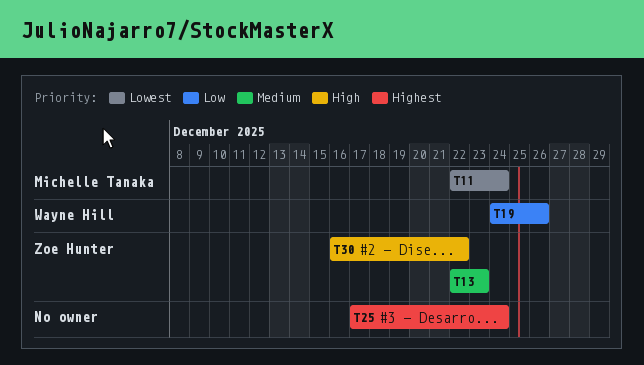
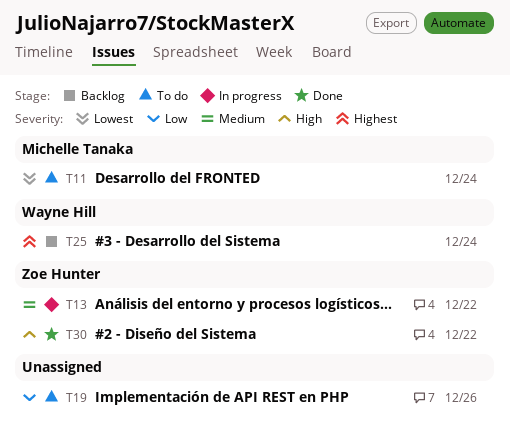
T13, due: Dec 23 -> Dec 22
T19, owner: Wayne Hill -> none
T25, owner: none -> Wayne Hill

